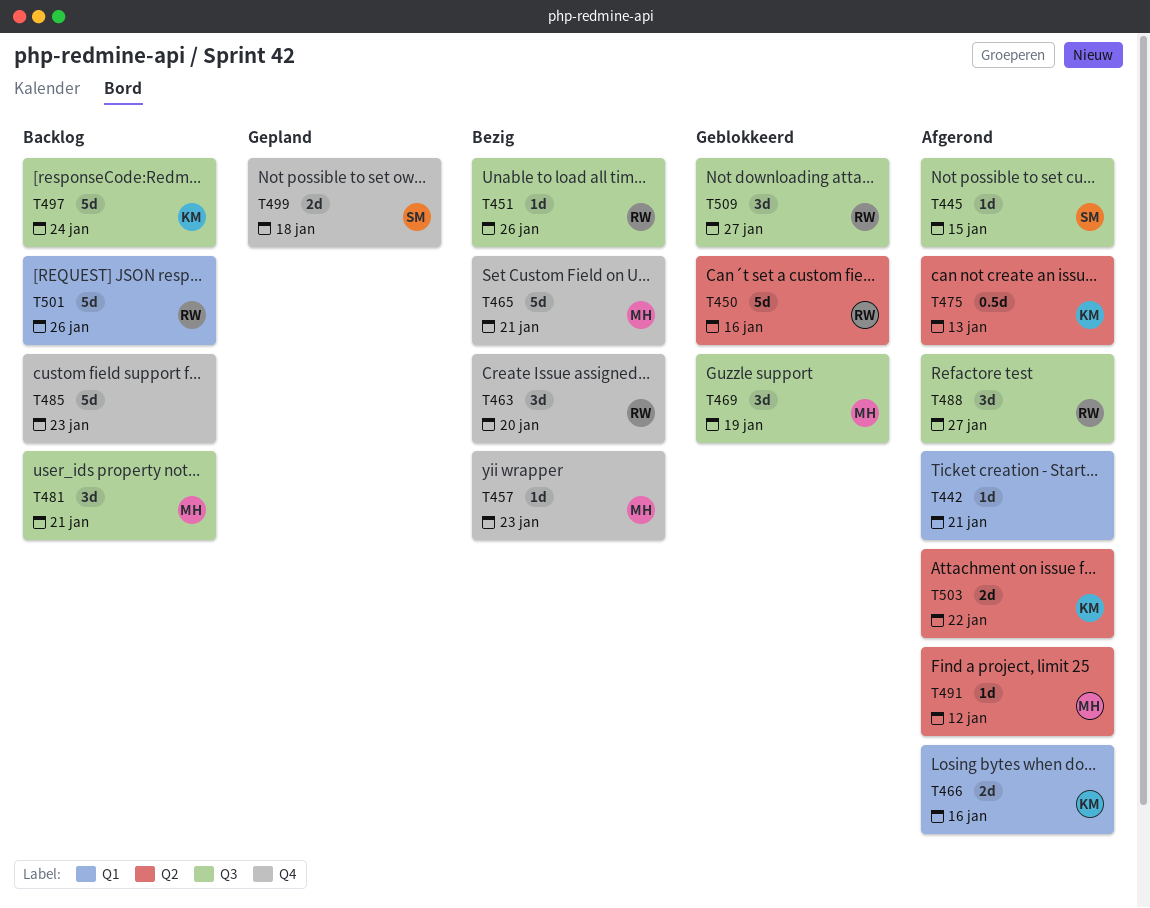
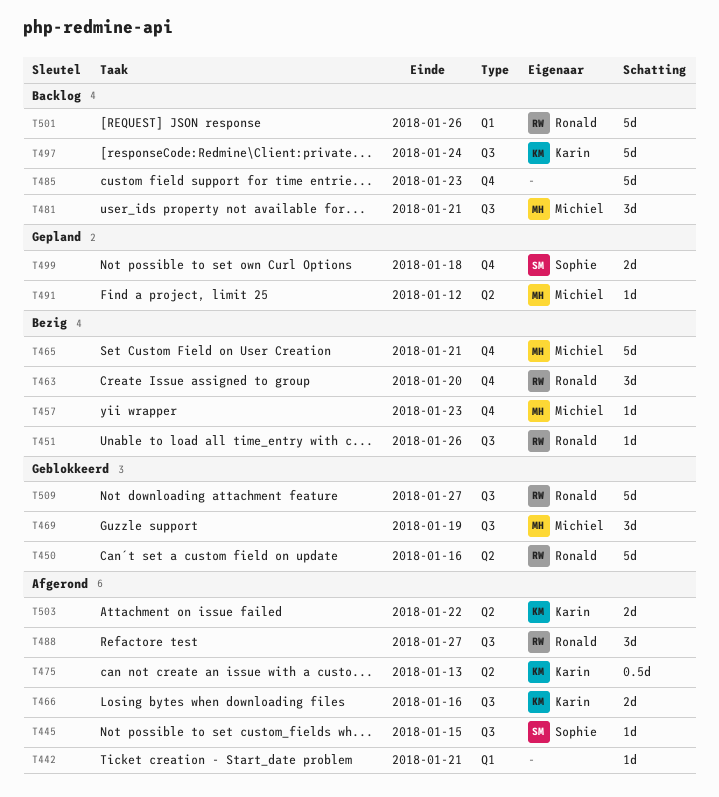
T466, label: Q1 -> Q3
T491, status: Afgerond -> Gepland
T509, estimate: 3d -> 5d

